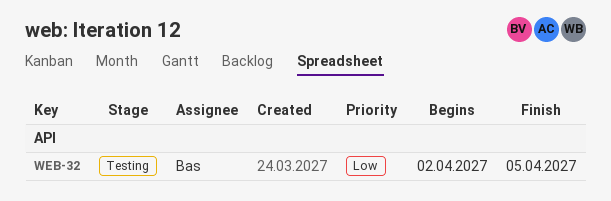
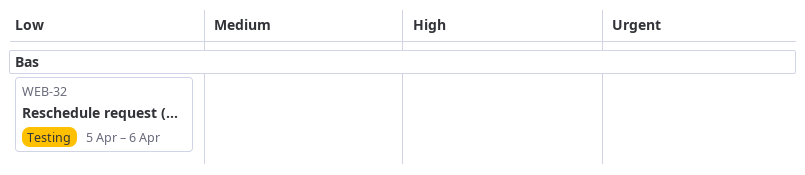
WEB-32, start: Apr 2 -> Apr 5
WEB-32, due: Apr 5 -> Apr 6

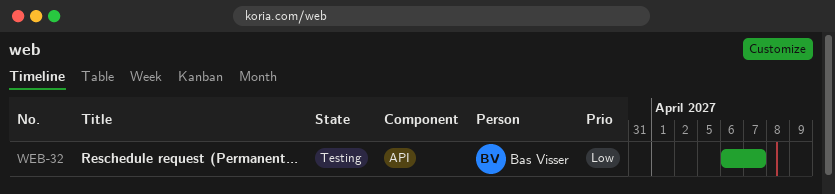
WEB-32, start: Apr 5 -> Apr 6
WEB-32, due: Apr 6 -> Apr 7

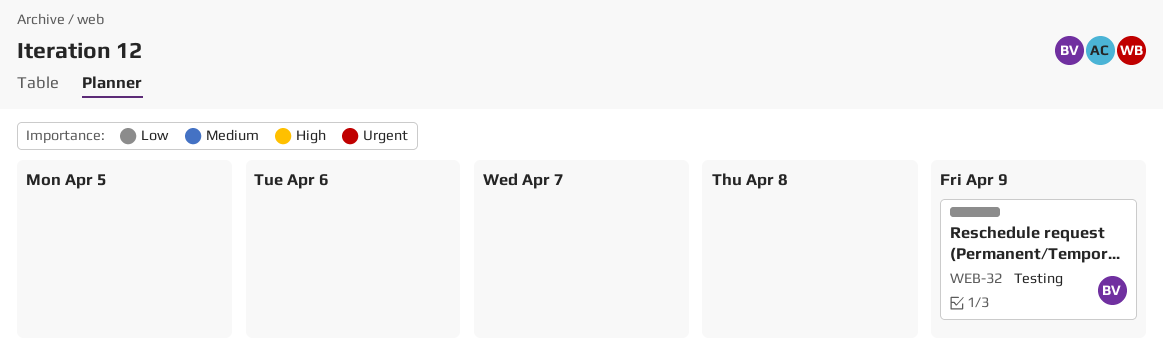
WEB-32, due: Apr 7 -> Apr 9

